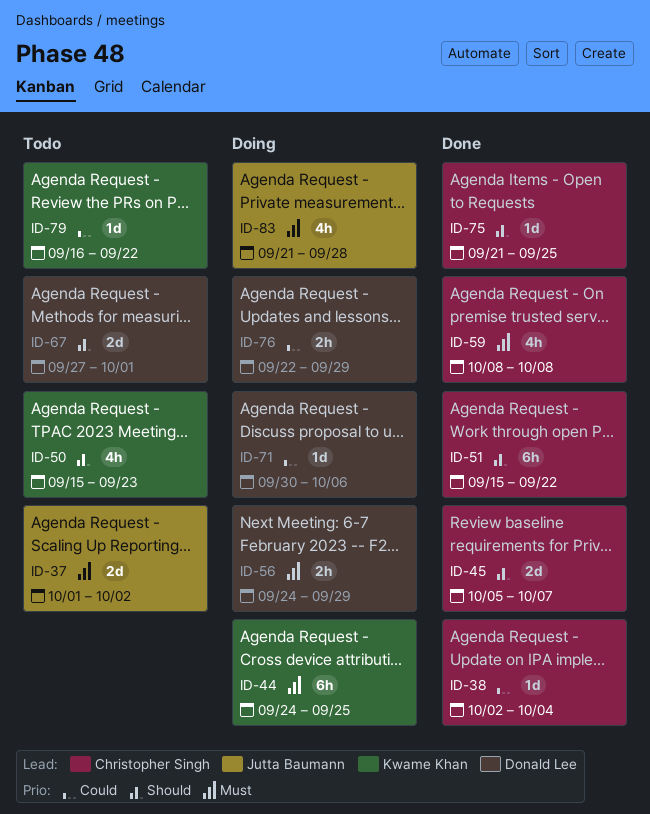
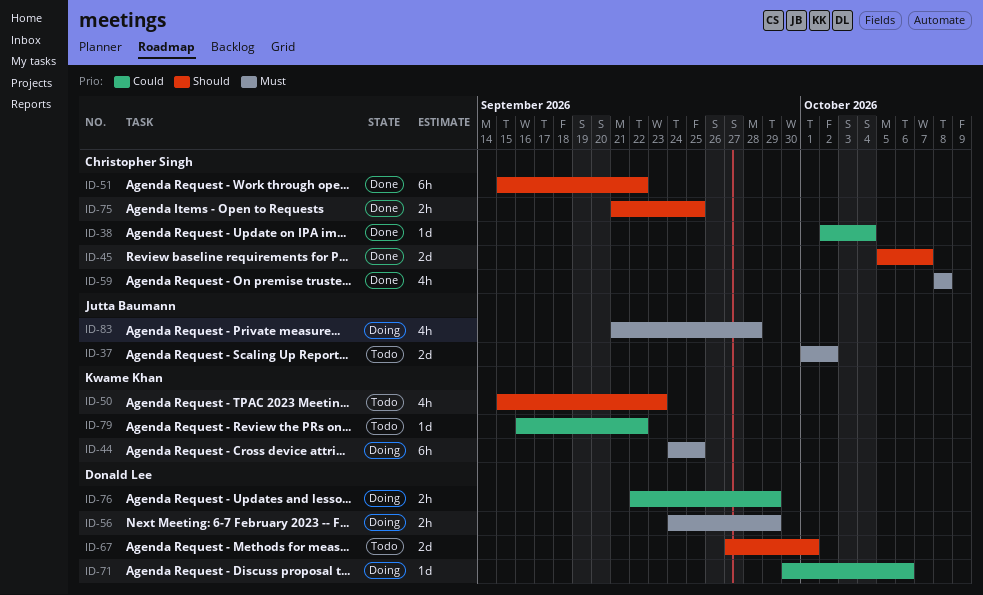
ID-75, estimate: 1d -> 2h

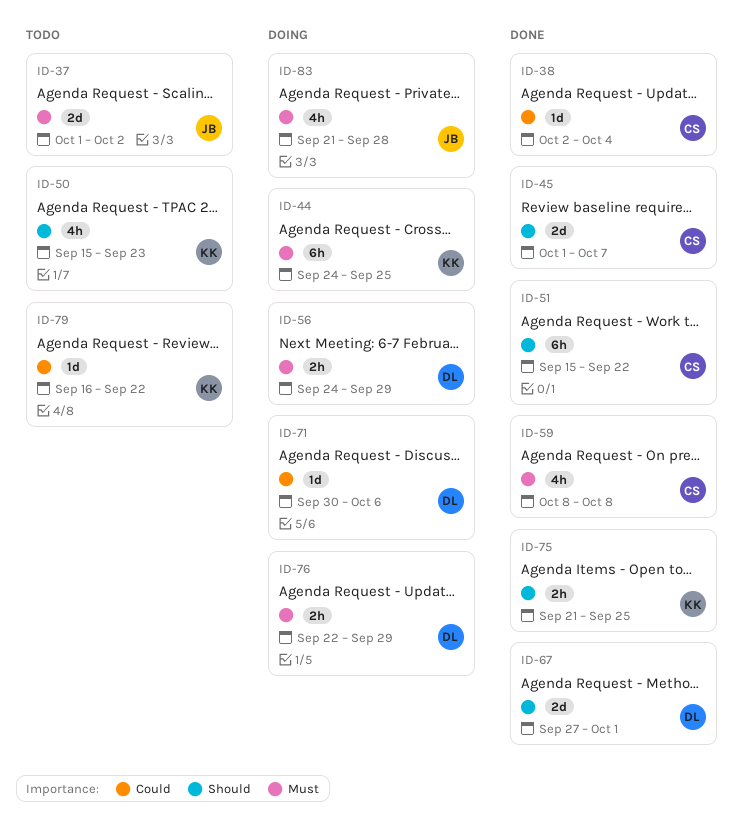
ID-45, start: Oct 5 -> Oct 1
ID-67, status: Todo -> Done
ID-75, owner: Christopher Singh -> Kwame Khan
ID-76, priority: Could -> Must

